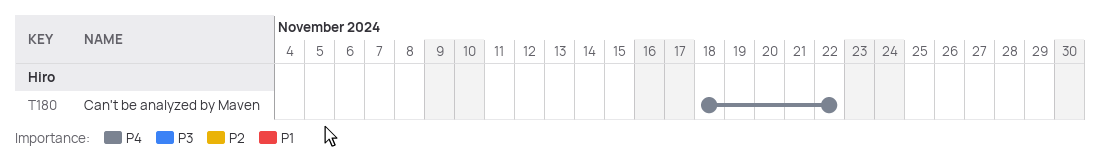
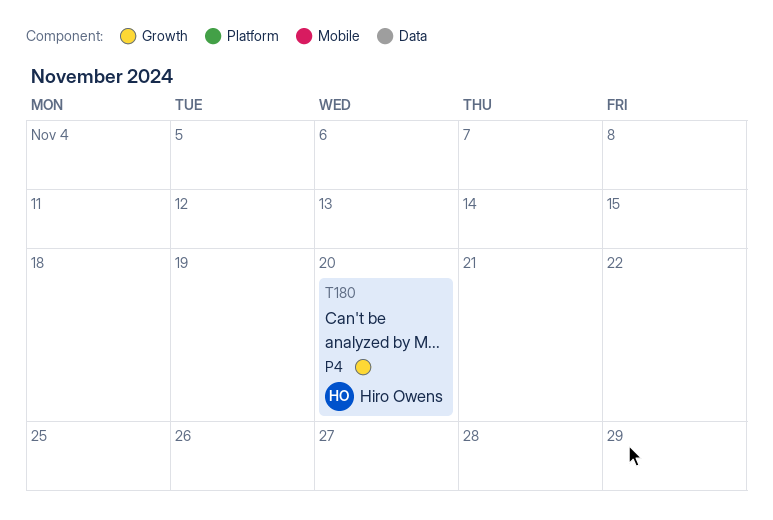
T180, due: Nov 22 -> Nov 20

